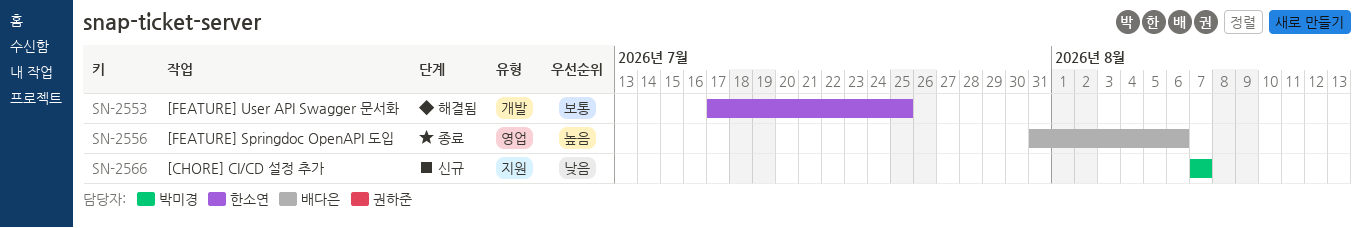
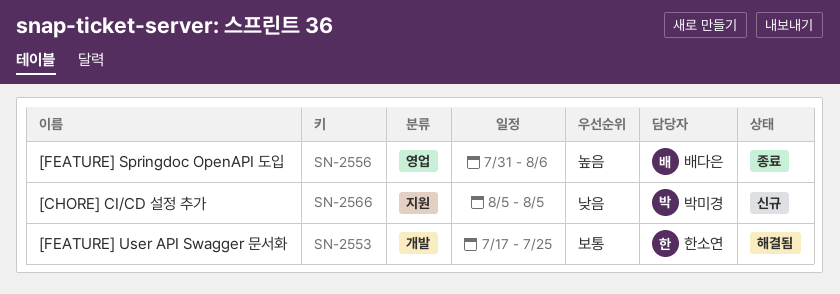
SN-2566, start: Aug 7 -> Aug 5
SN-2566, due: Aug 7 -> Aug 5

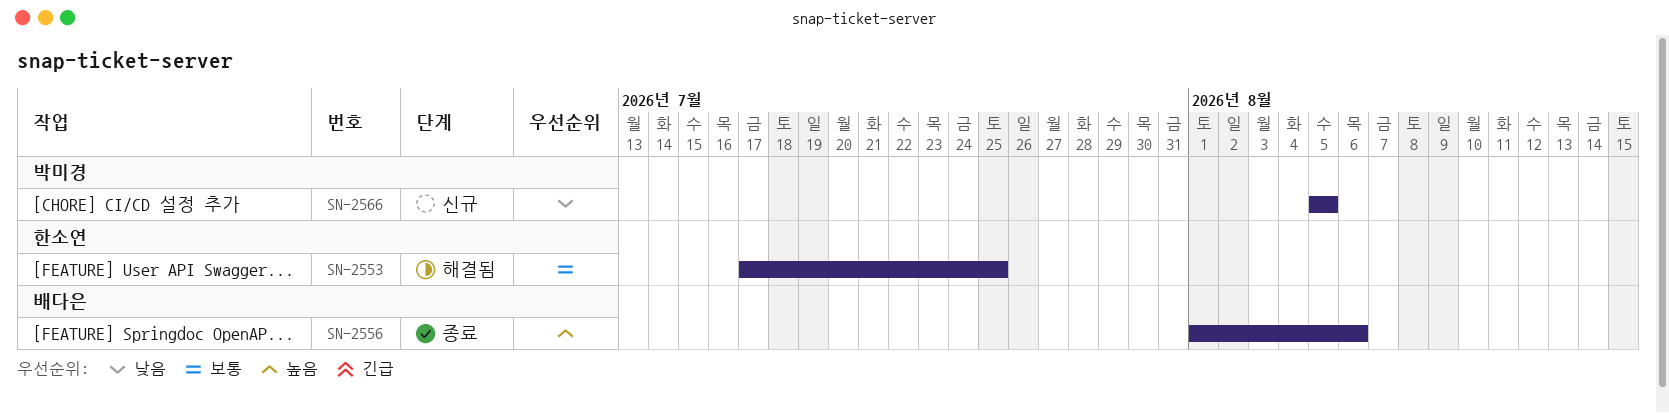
SN-2556, start: Jul 31 -> Aug 1

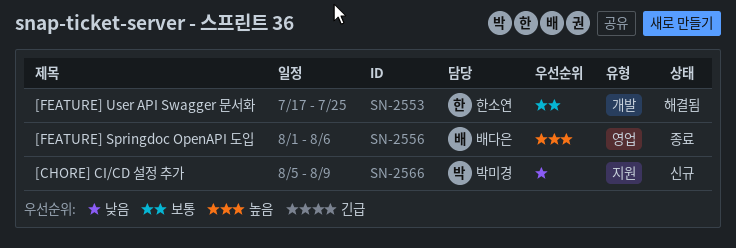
SN-2566, due: Aug 5 -> Aug 9

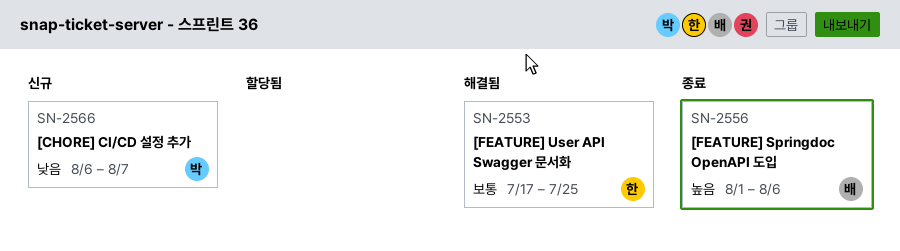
SN-2566, start: Aug 5 -> Aug 6
SN-2566, due: Aug 9 -> Aug 7

